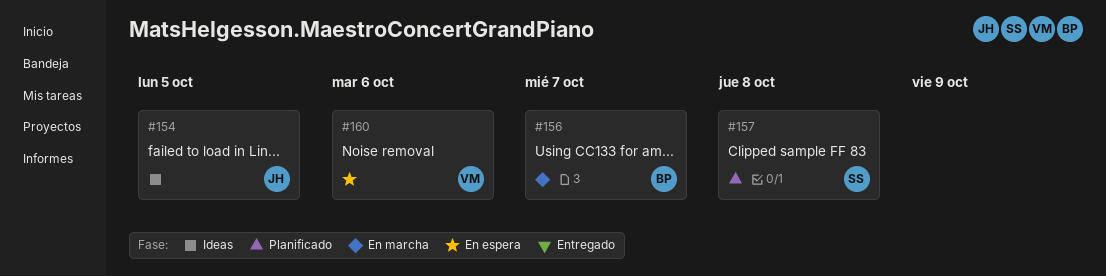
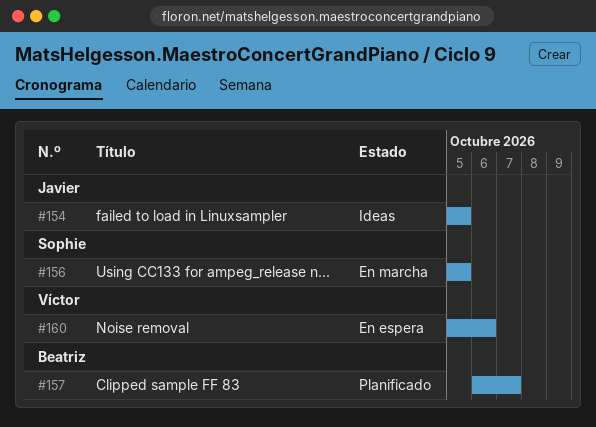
#156, owner: Beatriz -> Sophie
#156, due: Oct 7 -> Oct 5
#157, owner: Sophie -> Beatriz
#157, due: Oct 8 -> Oct 7

